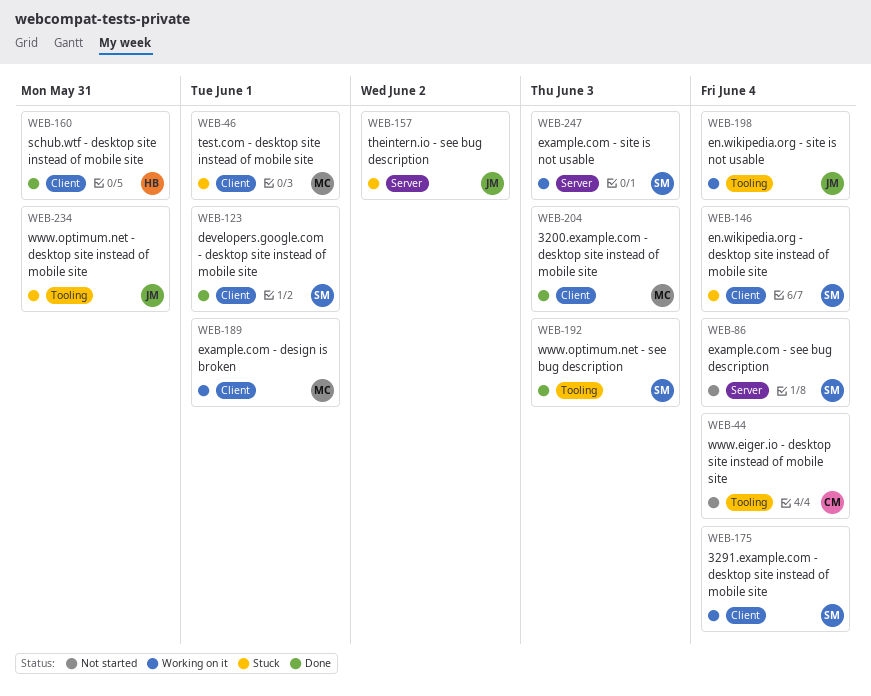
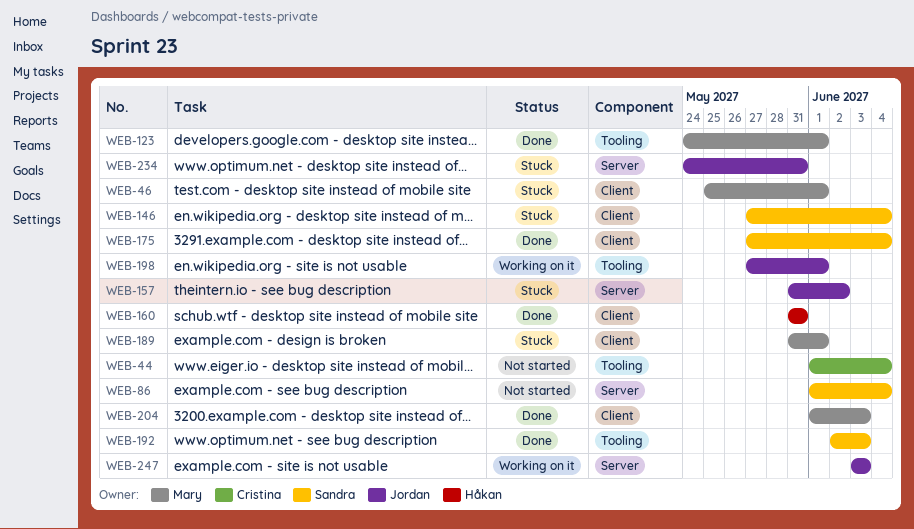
WEB-123, owner: Sandra -> Mary
WEB-123, label: Client -> Tooling
WEB-175, status: Working on it -> Done
WEB-189, status: Working on it -> Stuck
WEB-198, due: Jun 4 -> Jun 1
WEB-234, label: Tooling -> Server
WEB-247, owner: Sandra -> Jordan

